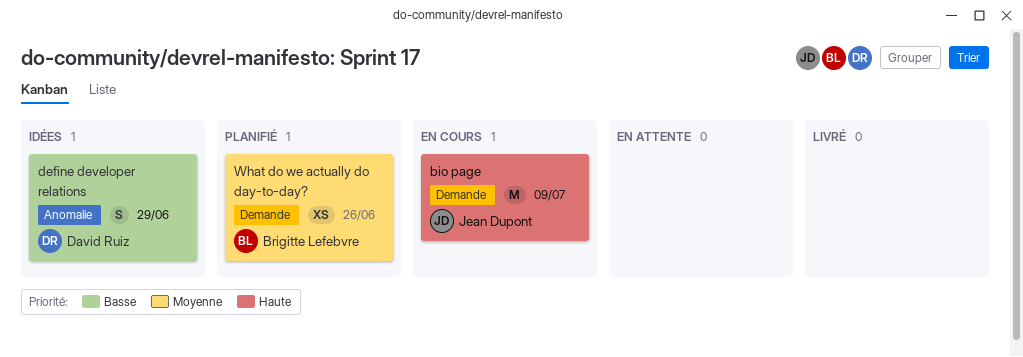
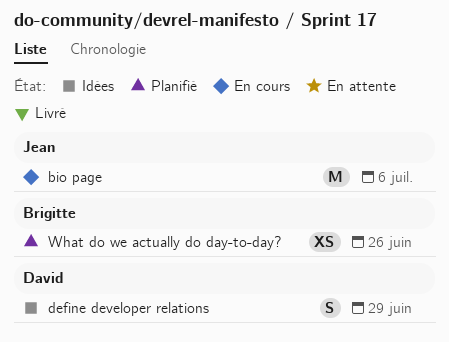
bio page, due: Jul 9 -> Jul 6

